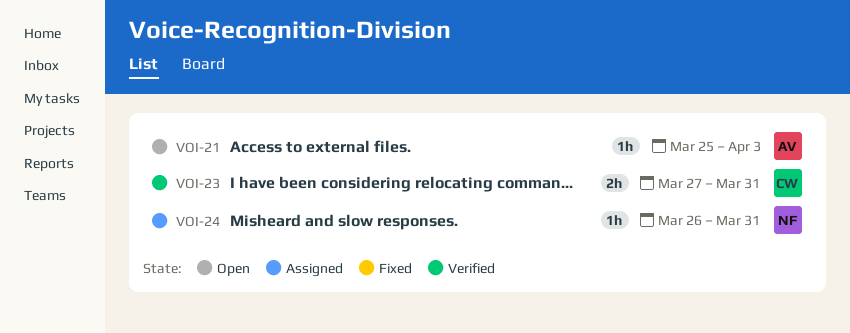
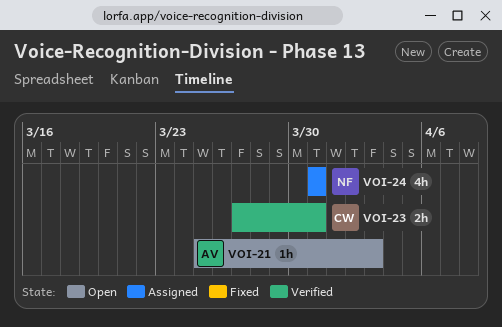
VOI-24, estimate: 1h -> 4h
VOI-24, start: Mar 26 -> Mar 31

